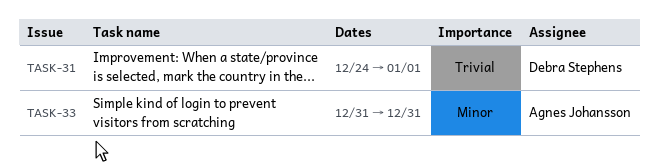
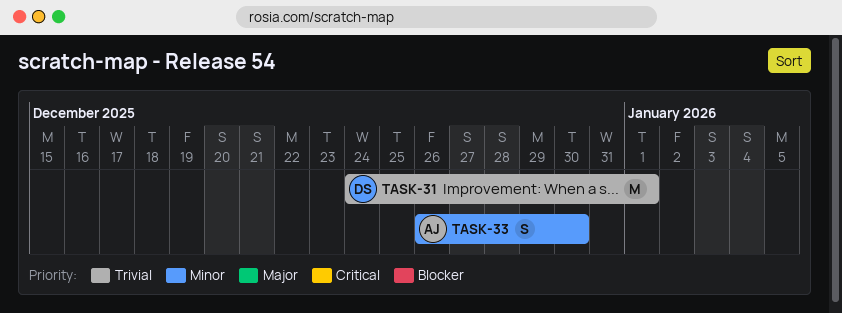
TASK-33, start: Dec 31 -> Dec 26
TASK-33, due: Dec 31 -> Dec 30

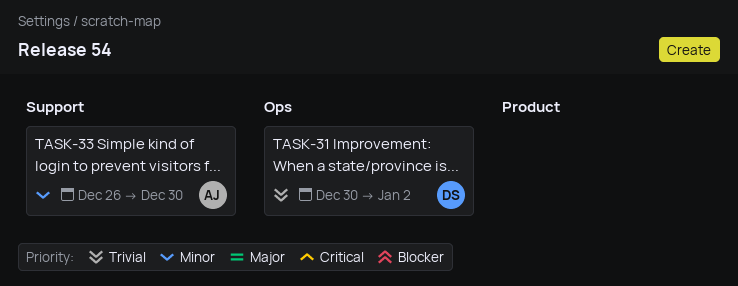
TASK-31, start: Dec 24 -> Dec 30
TASK-31, due: Jan 1 -> Jan 2

